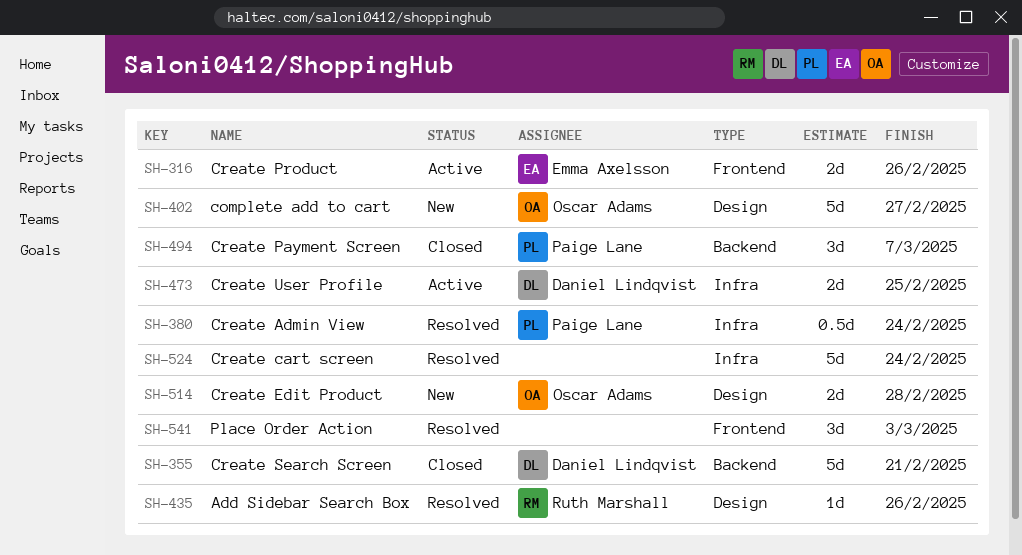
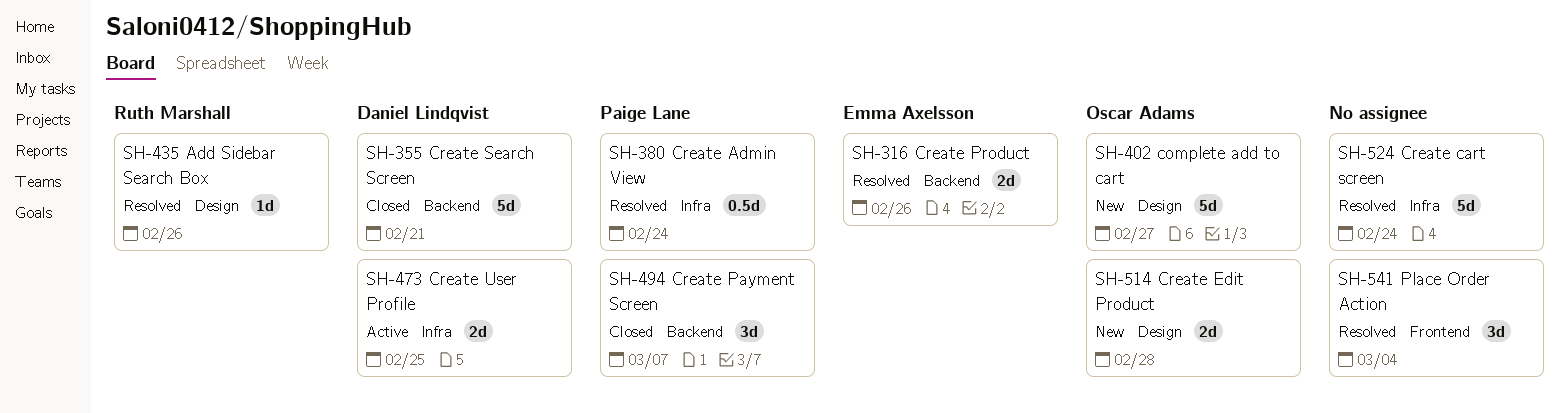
SH-316, status: Active -> Resolved
SH-316, label: Frontend -> Backend
SH-541, due: Mar 3 -> Mar 4

